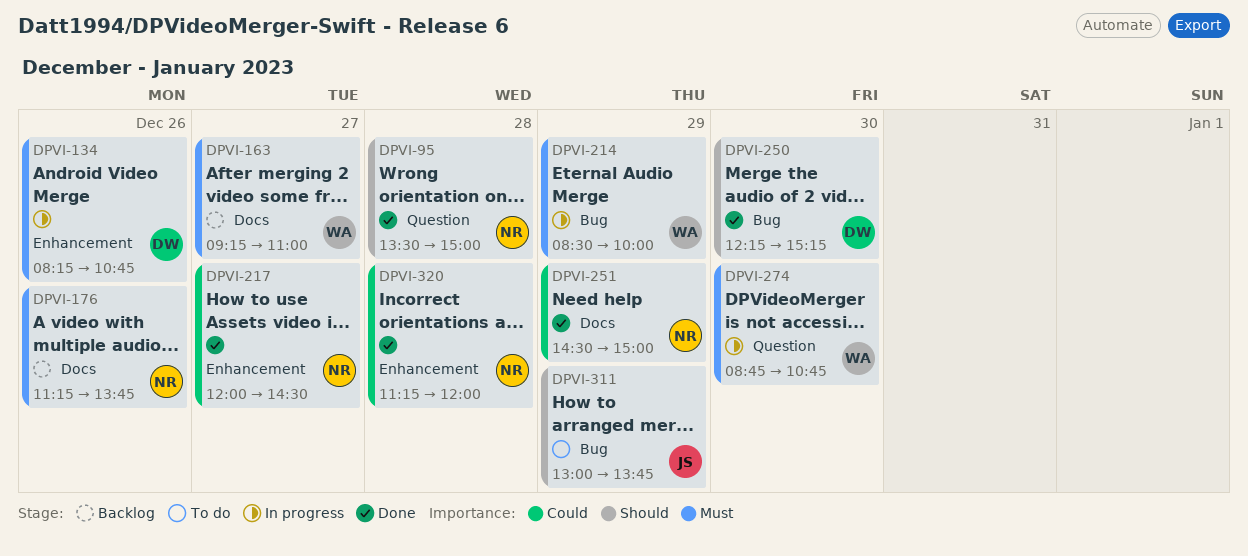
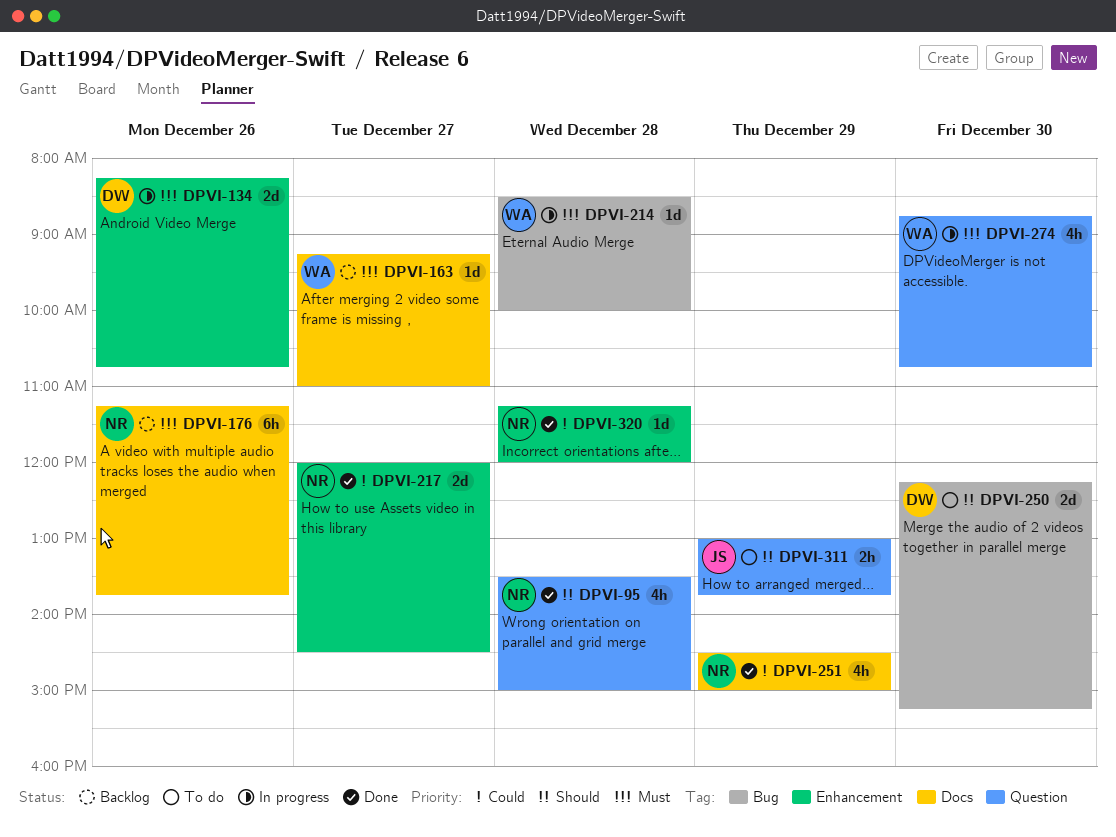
DPVI-214, day: Dec 29 -> Dec 28
DPVI-250, status: Done -> To do
DPVI-311, label: Bug -> Question

